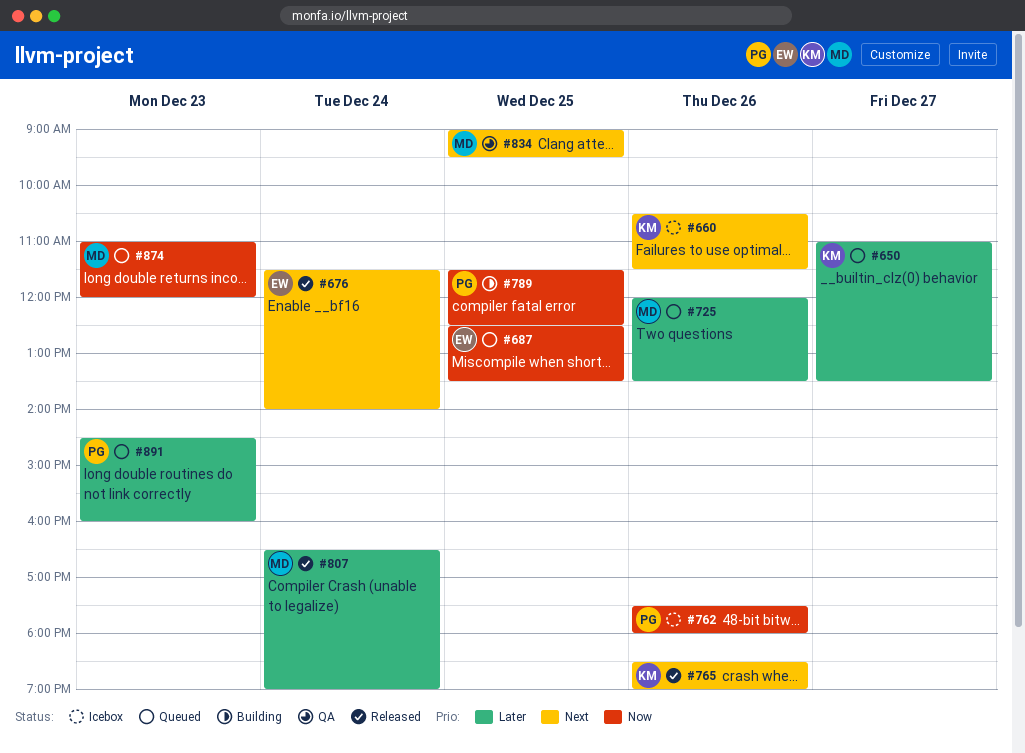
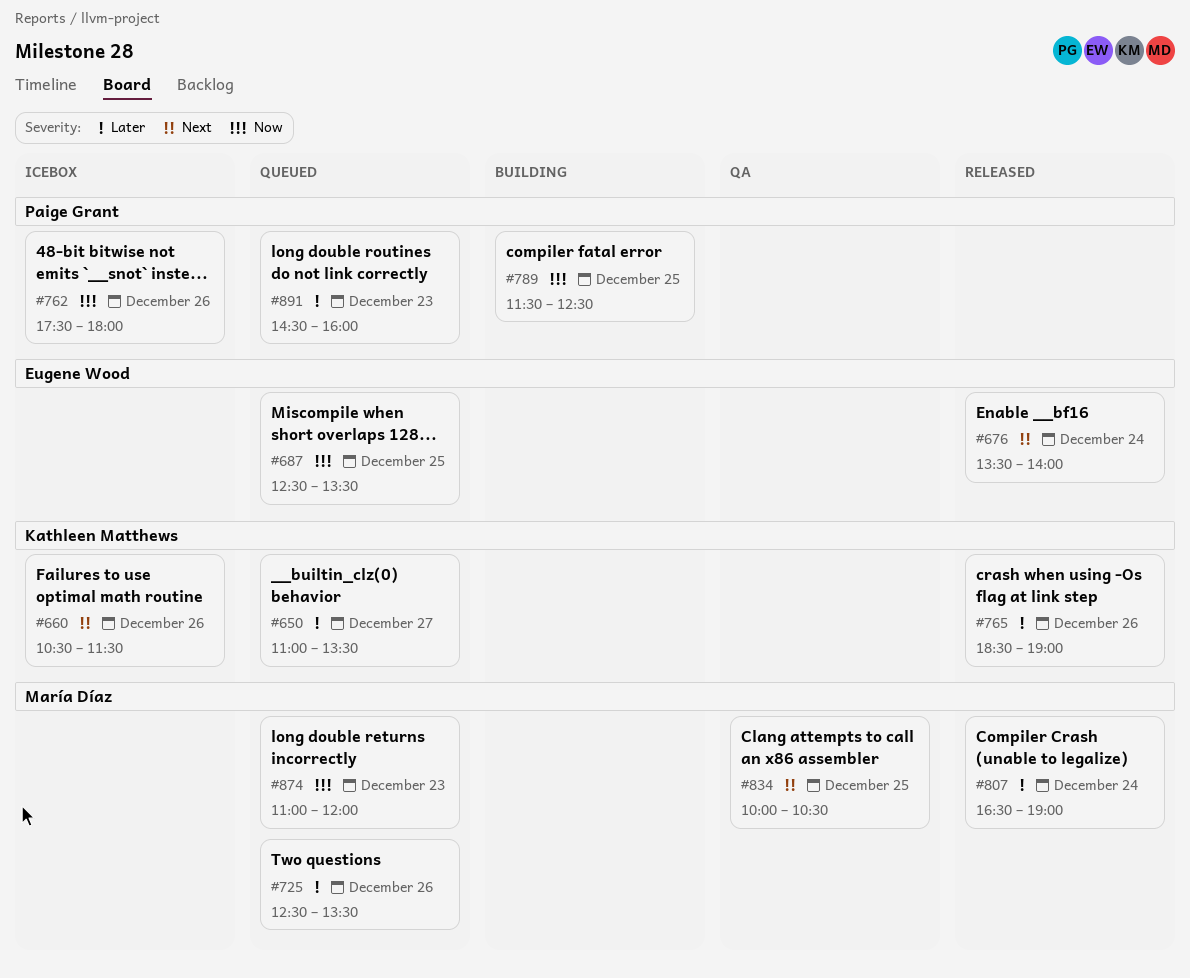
#676, begins: 11:30 -> 13:30
#725, begins: 12:00 -> 12:30
#765, priority: Next -> Later
#834, begins: 09:00 -> 10:00
#834, ends: 09:30 -> 10:30

